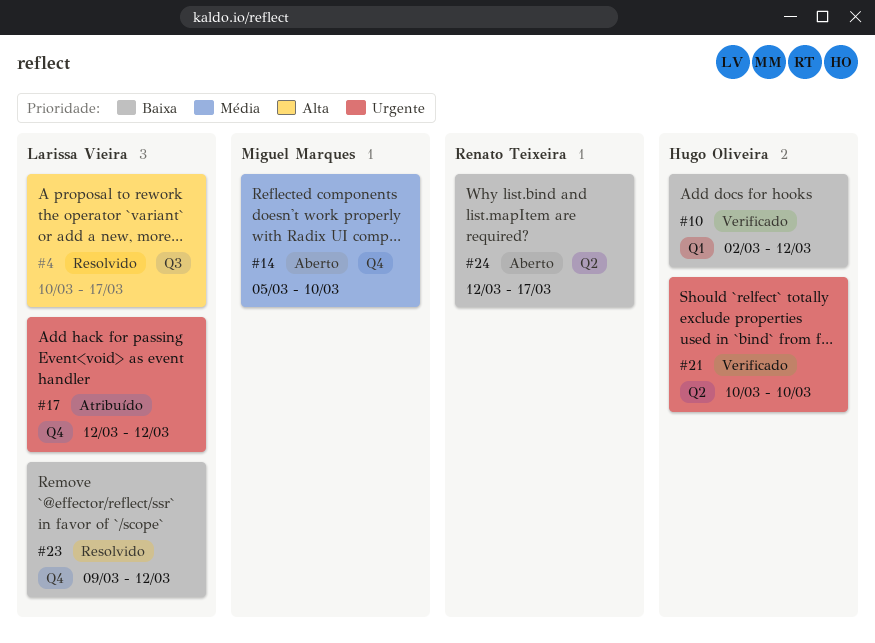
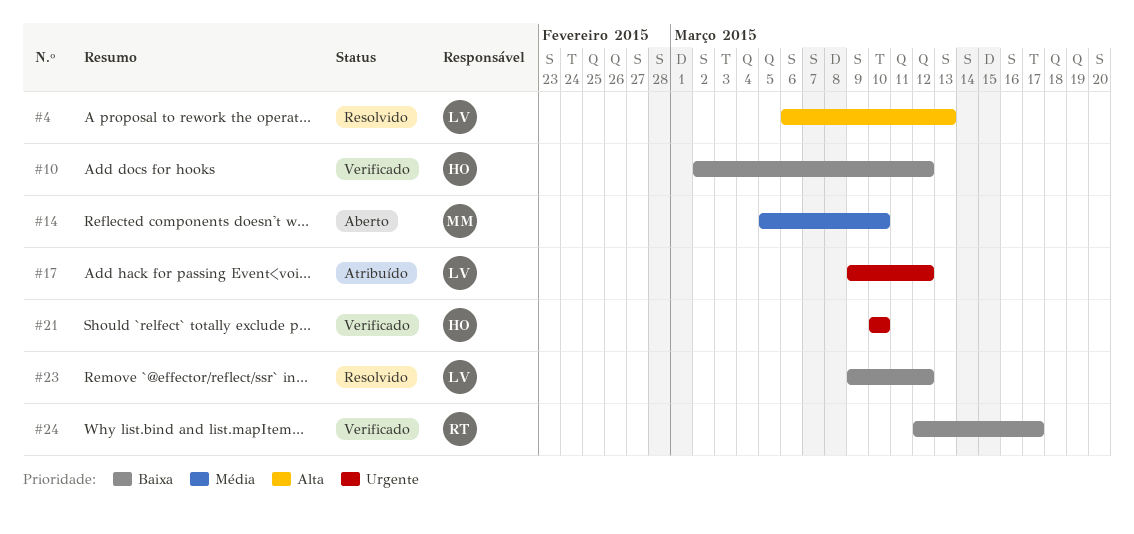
#4, start: Mar 10 -> Mar 6
#4, due: Mar 17 -> Mar 13
#17, start: Mar 12 -> Mar 9
#24, status: Aberto -> Verificado

